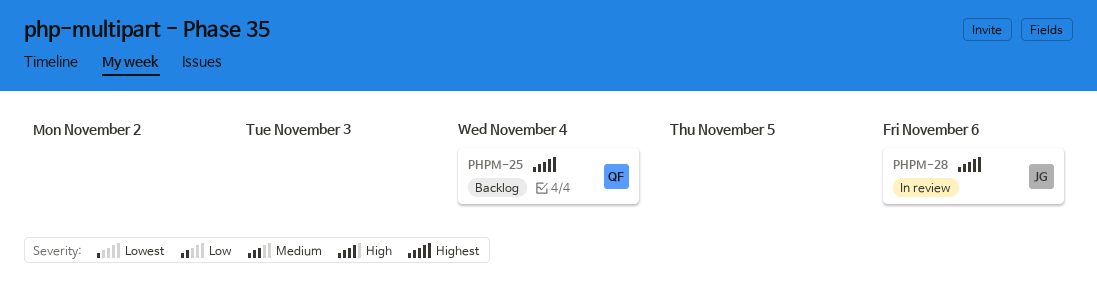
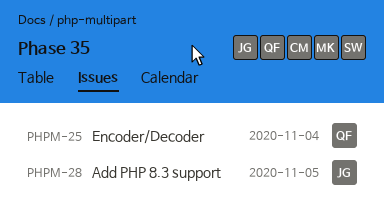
PHPM-28, due: Nov 6 -> Nov 5

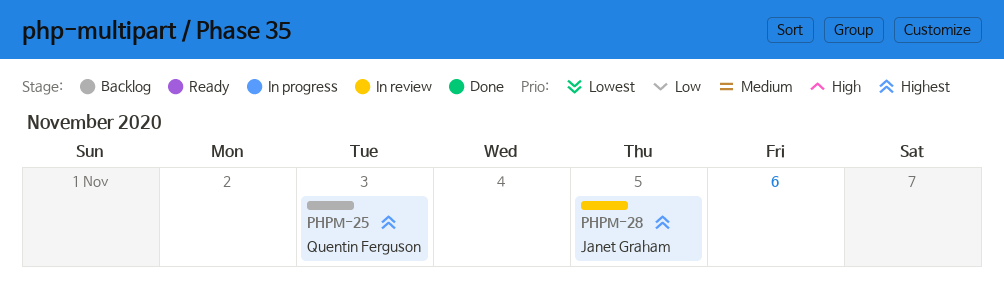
PHPM-25, due: Nov 4 -> Nov 3

